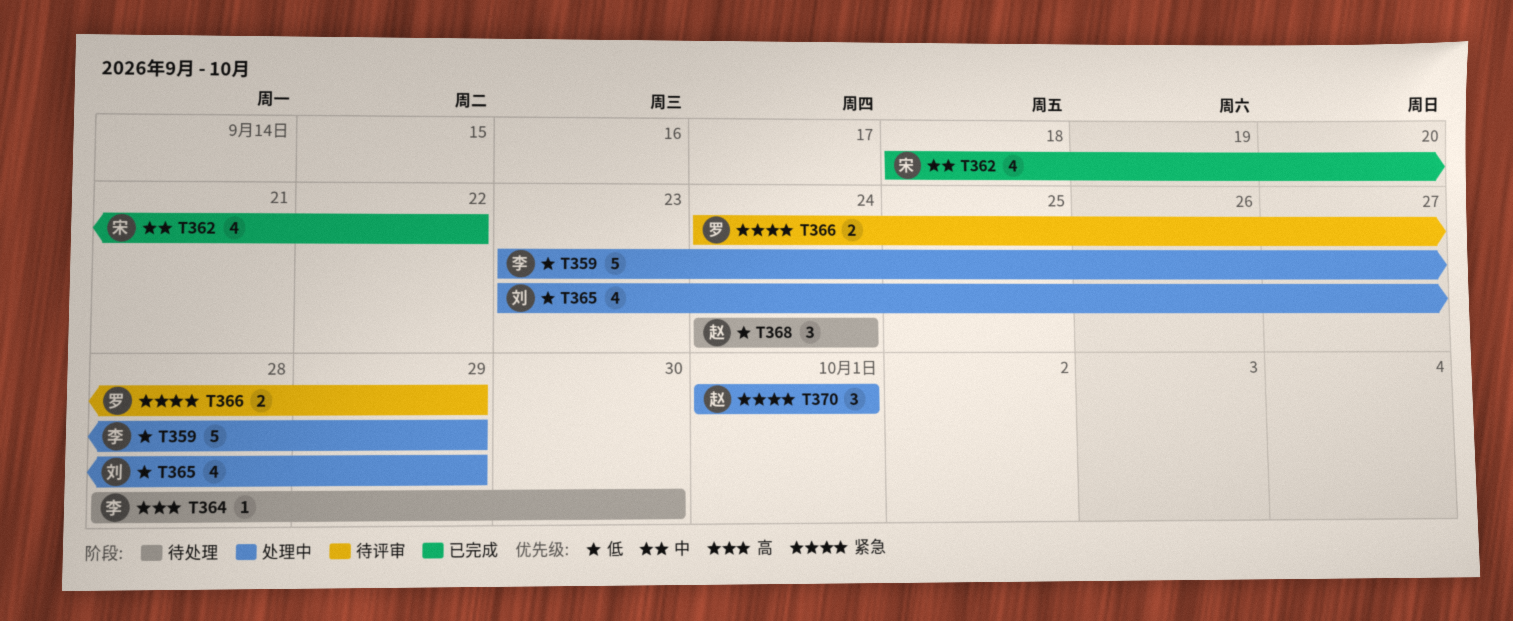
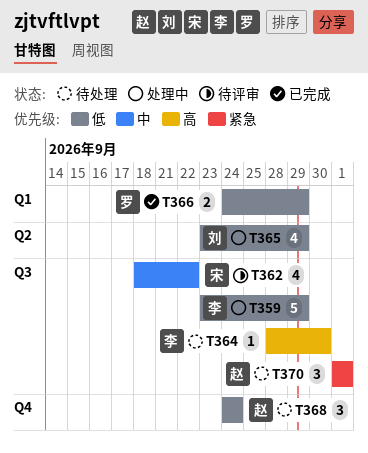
T362, status: 已完成 -> 待评审
T366, status: 待评审 -> 已完成
T366, priority: 紧急 -> 低
T370, status: 处理中 -> 待处理

